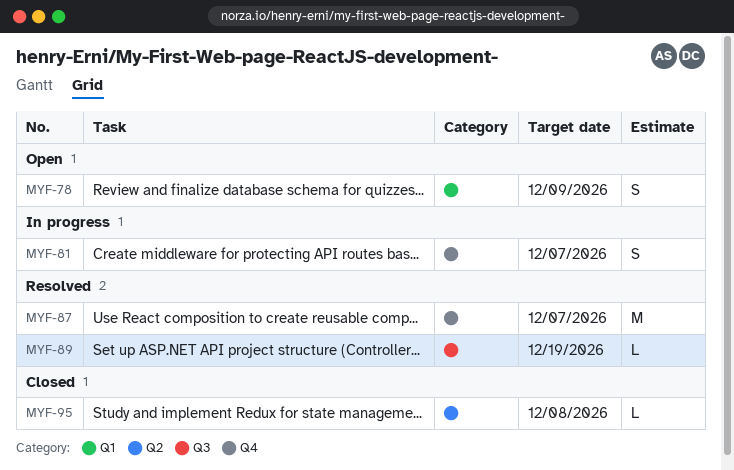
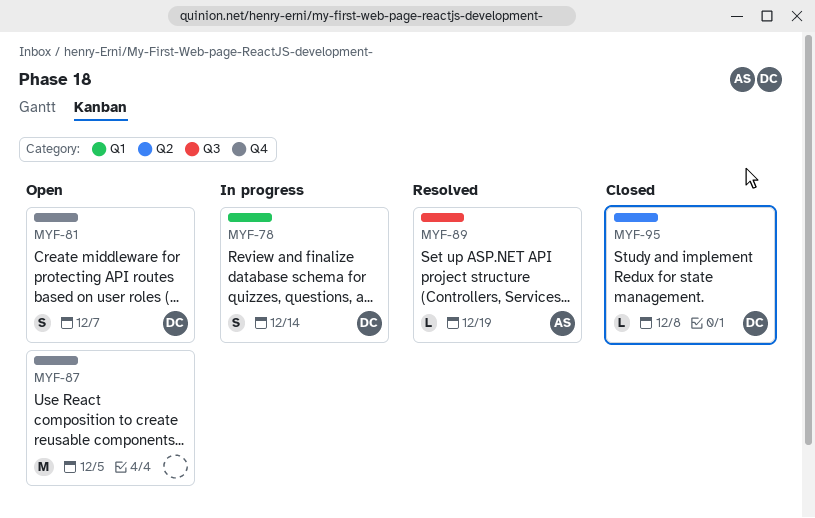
MYF-78, status: Open -> In progress
MYF-78, due: Dec 9 -> Dec 14
MYF-81, status: In progress -> Open
MYF-87, status: Resolved -> Open
MYF-87, due: Dec 7 -> Dec 5

